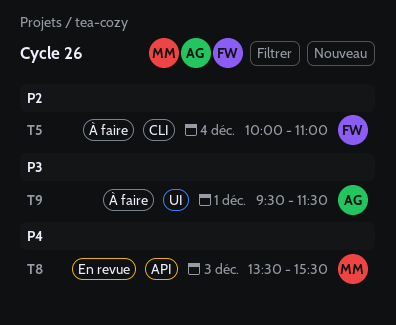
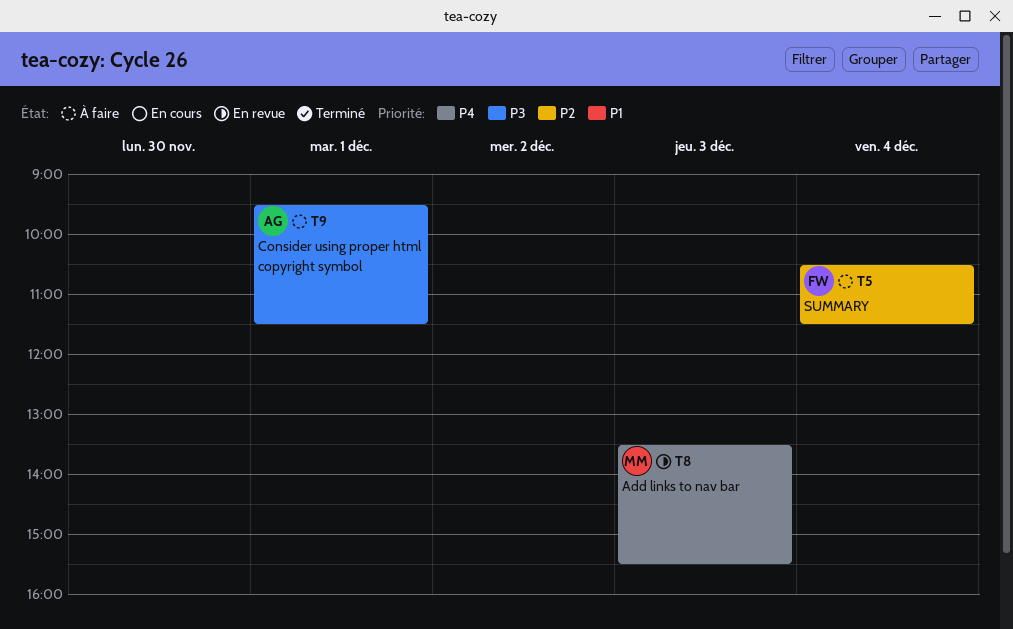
T5, begins: 10:00 -> 10:30
T5, ends: 11:00 -> 11:30

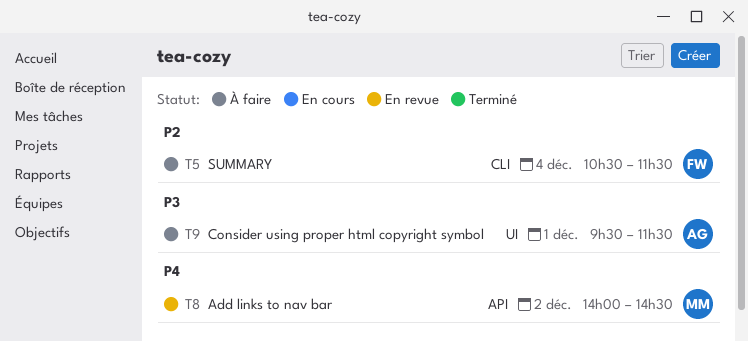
T8, day: Dec 3 -> Dec 2
T8, begins: 13:30 -> 14:00
T8, ends: 15:30 -> 14:30

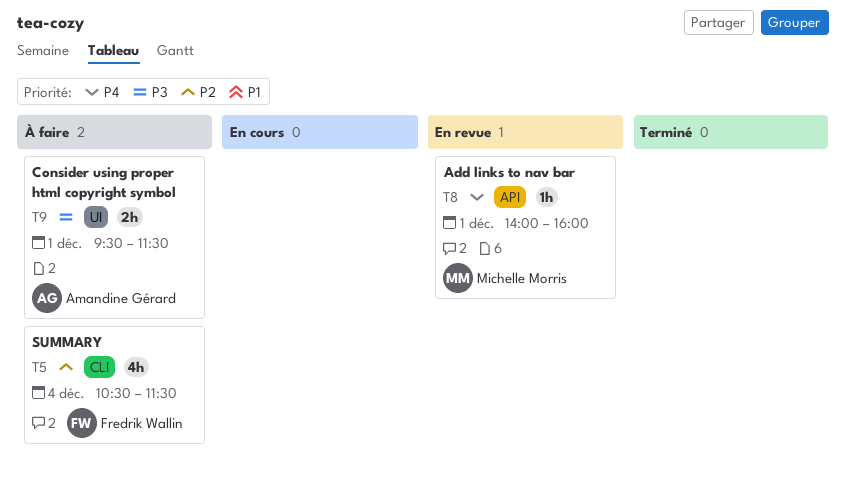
T8, day: Dec 2 -> Dec 1
T8, ends: 14:30 -> 16:00

